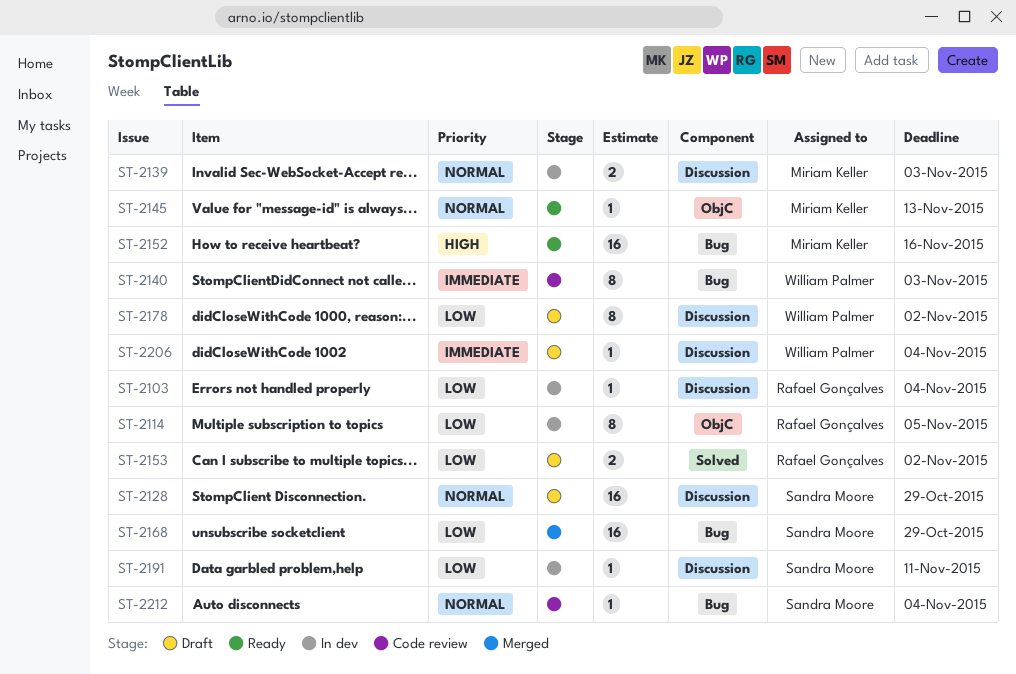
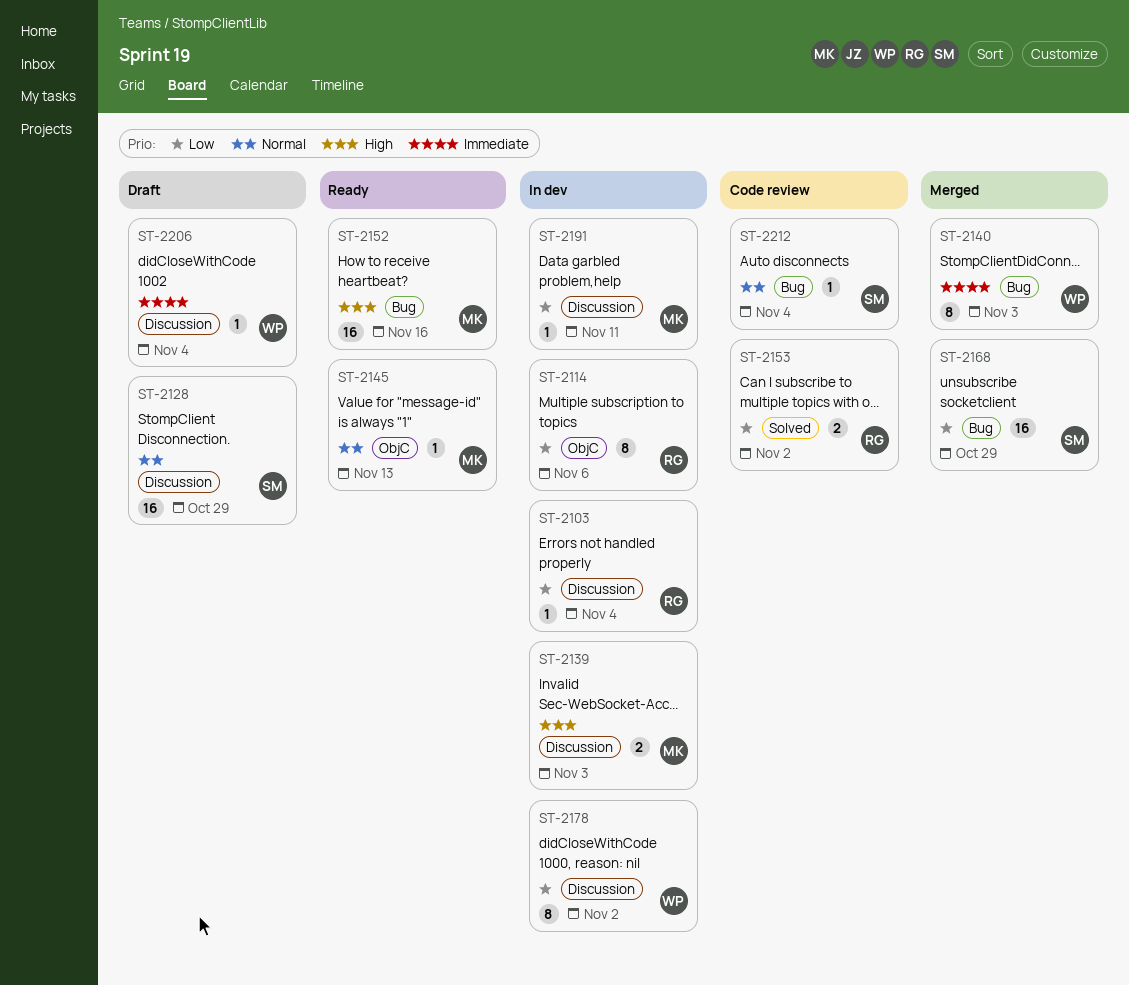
ST-2114, due: Nov 5 -> Nov 6
ST-2139, priority: Normal -> High
ST-2140, status: Code review -> Merged
ST-2153, status: Draft -> Code review
ST-2178, status: Draft -> In dev
ST-2191, owner: Sandra Moore -> Miriam Keller

